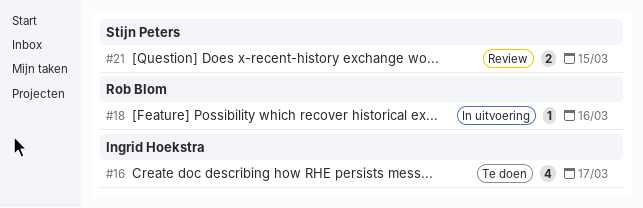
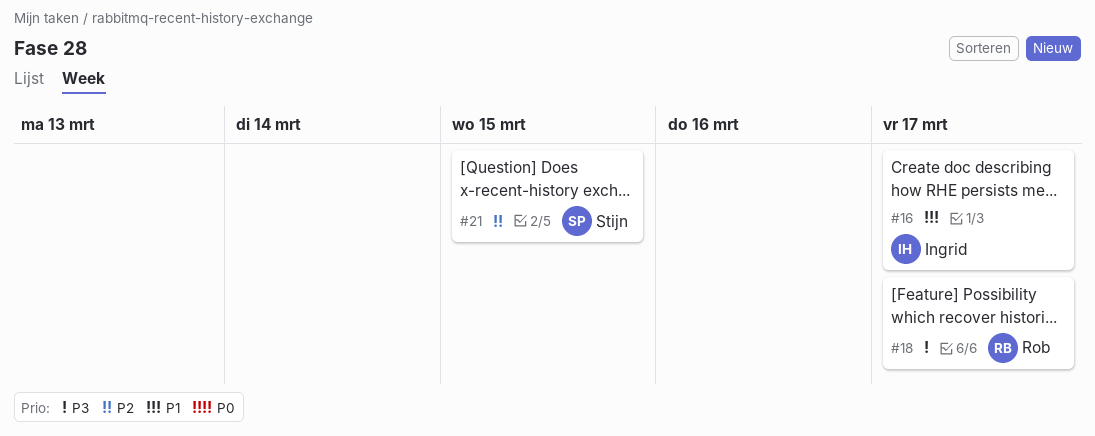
#18, due: Mar 16 -> Mar 17

